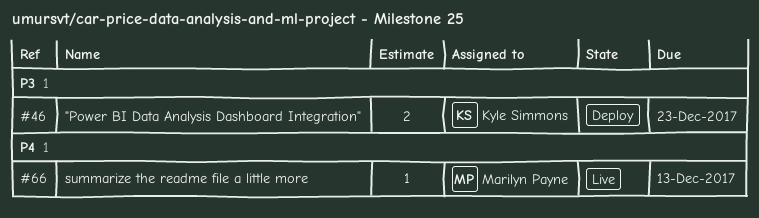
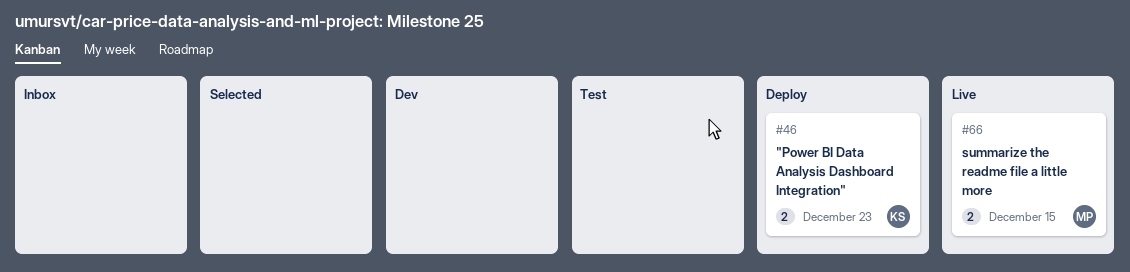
#66, estimate: 1 -> 2
#66, due: Dec 13 -> Dec 15

